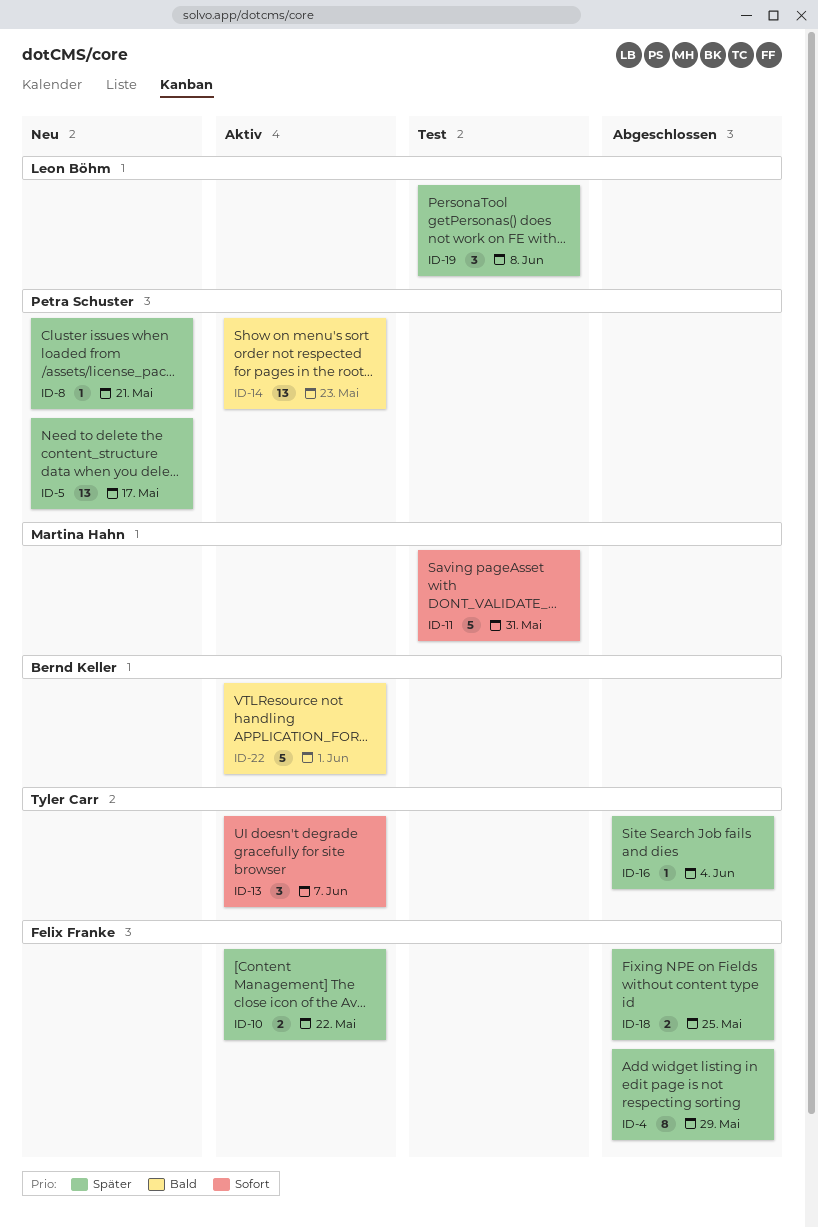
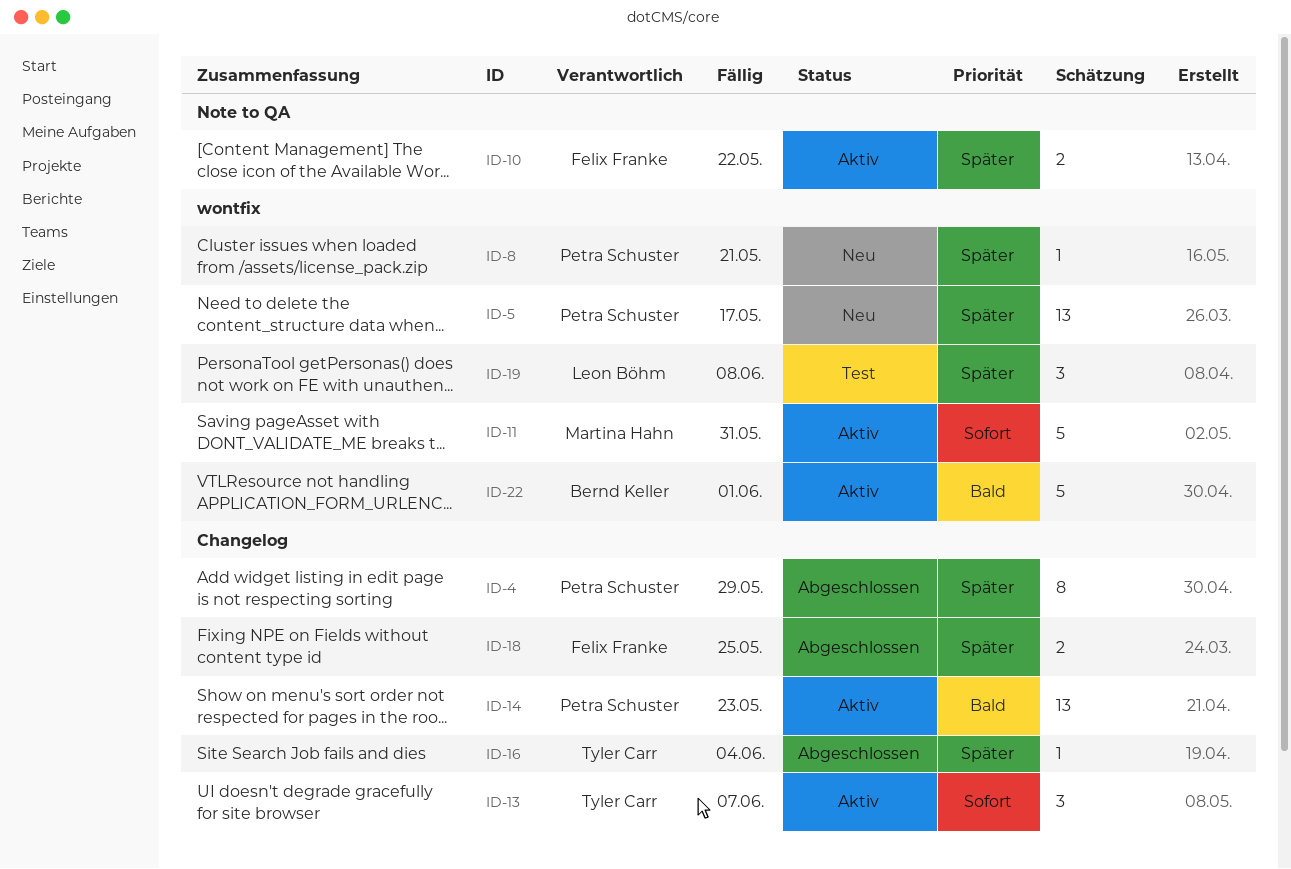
ID-4, owner: Felix Franke -> Petra Schuster
ID-11, status: Test -> Aktiv

